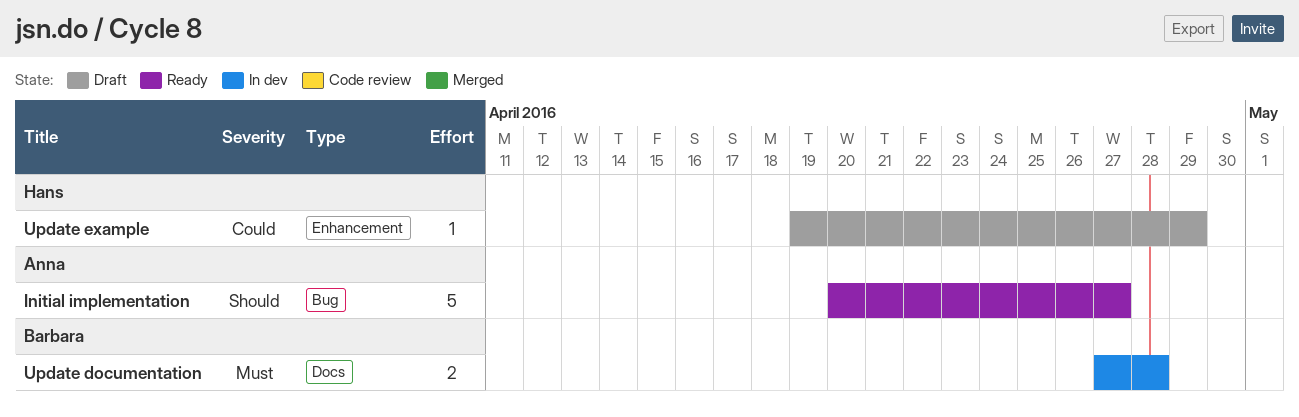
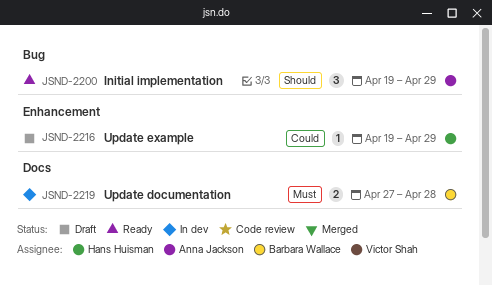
Initial implementation, estimate: 5 -> 3
Initial implementation, start: Apr 20 -> Apr 19
Initial implementation, due: Apr 27 -> Apr 29

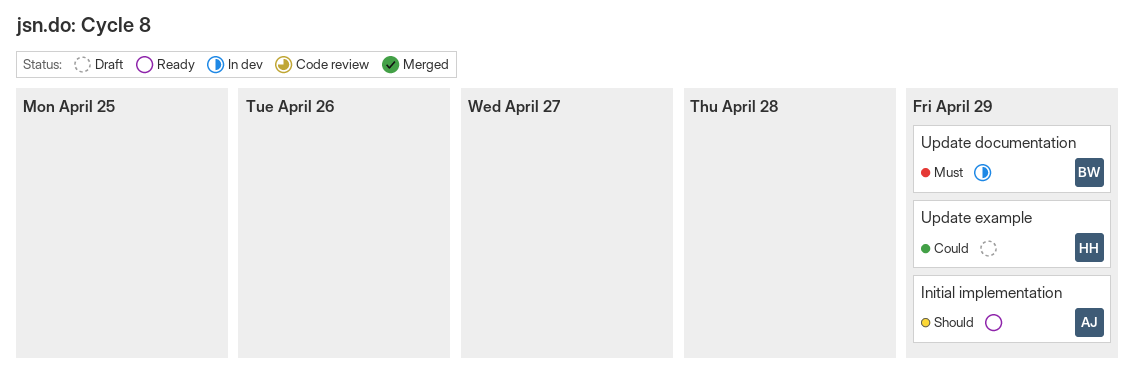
Update documentation, due: Apr 28 -> Apr 29

